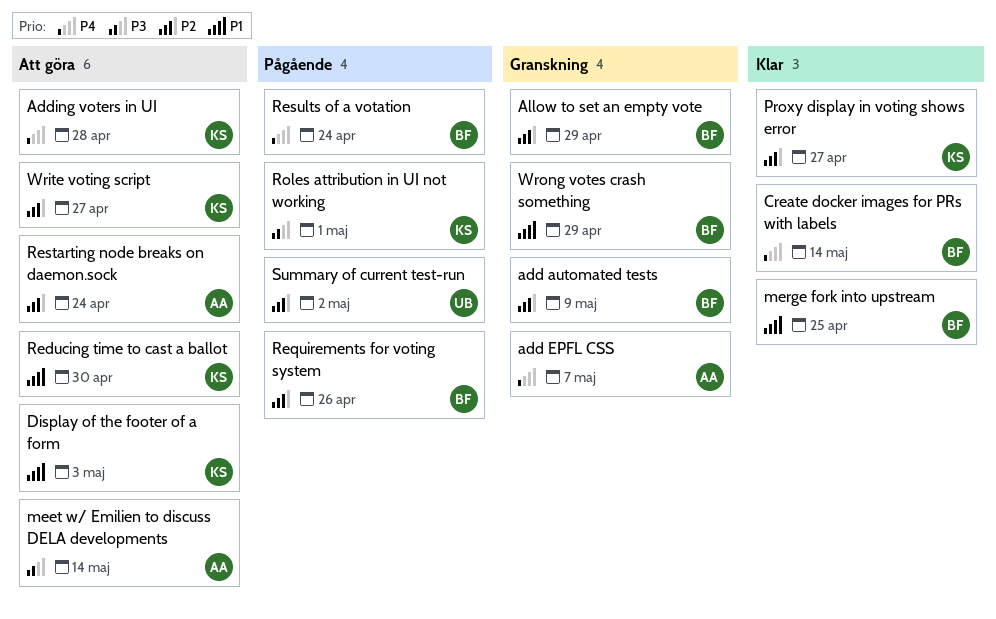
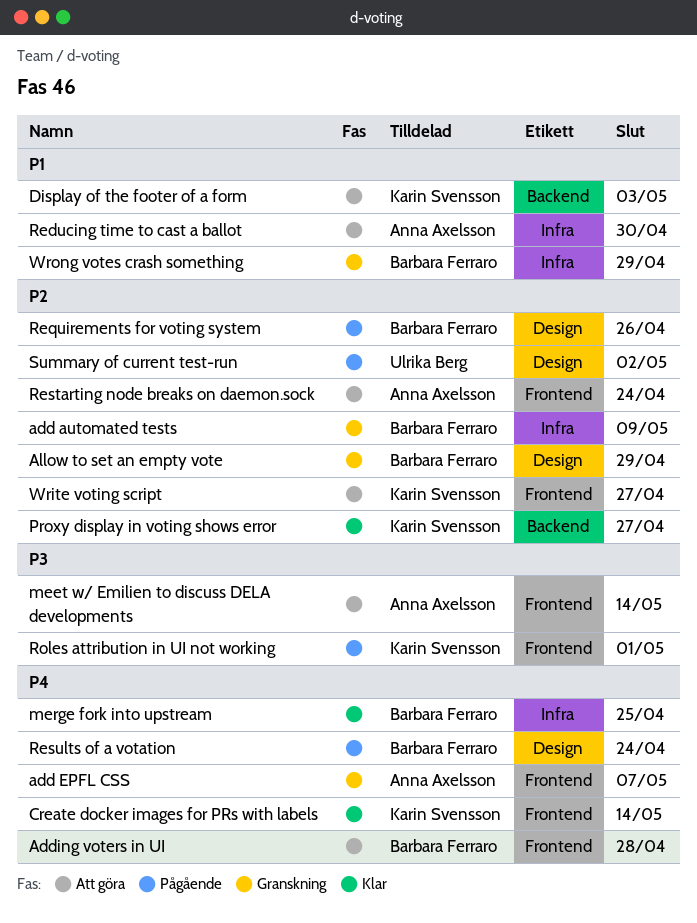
Adding voters in UI, owner: Karin Svensson -> Barbara Ferraro
Create docker images for PRs with labels, owner: Barbara Ferraro -> Karin Svensson
merge fork into upstream, priority: P1 -> P4
Reducing time to cast a ballot, owner: Karin Svensson -> Anna Axelsson

